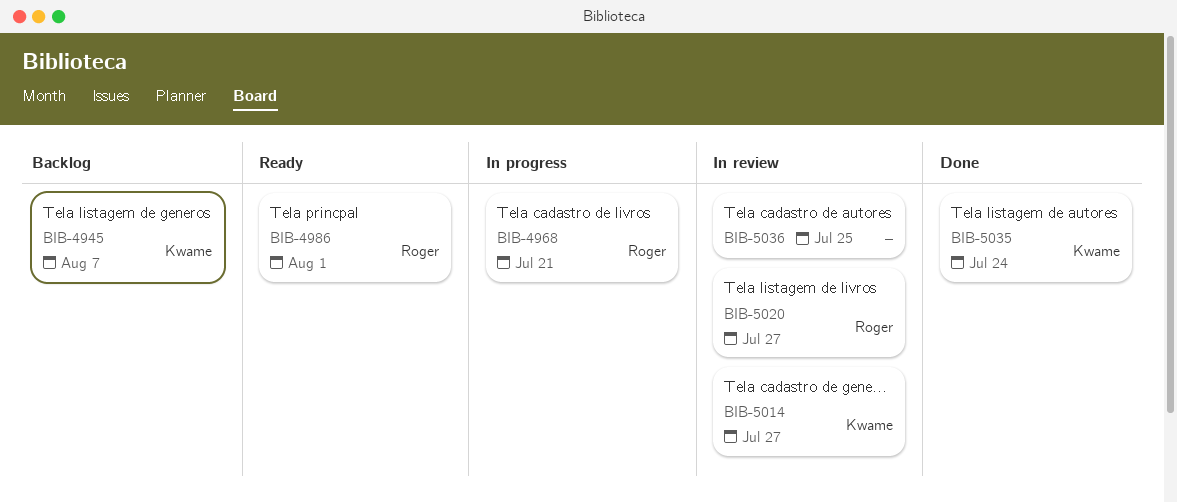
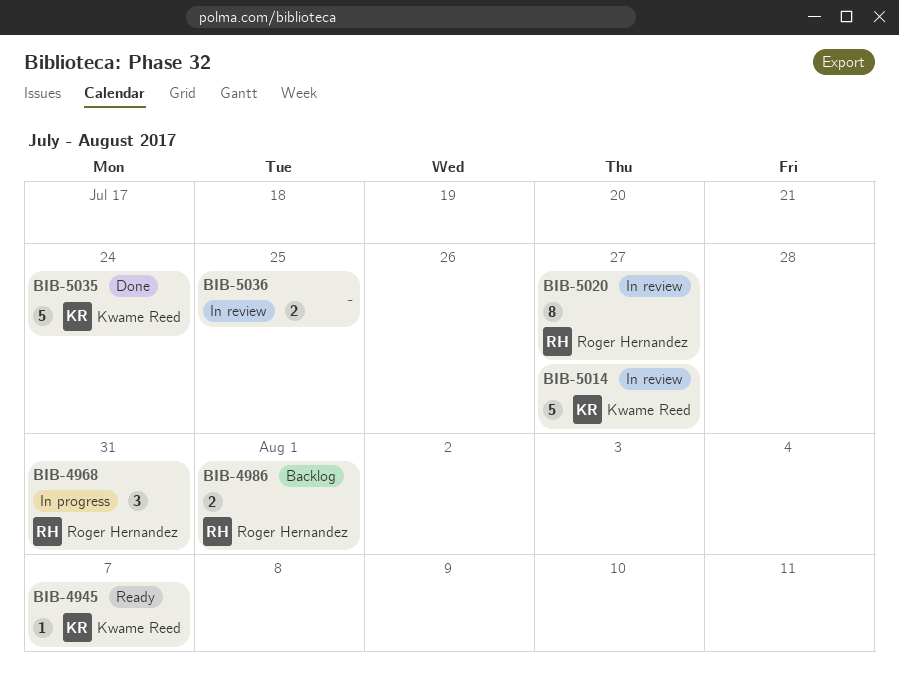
BIB-4945, status: Backlog -> Ready
BIB-4968, due: Jul 21 -> Jul 31
BIB-4986, status: Ready -> Backlog

